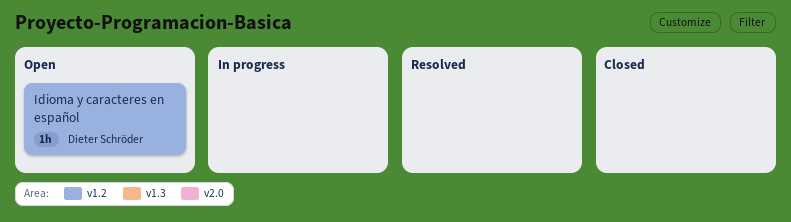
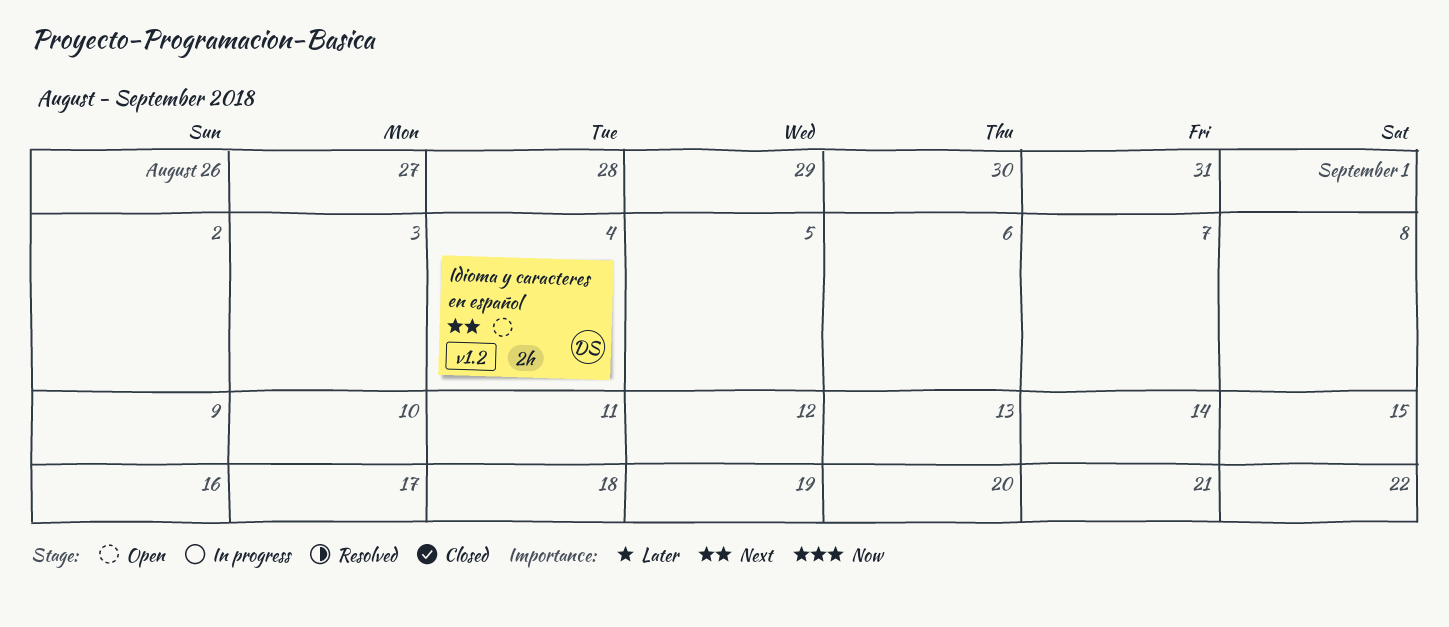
Idioma y caracteres en español, estimate: 1h -> 2h

